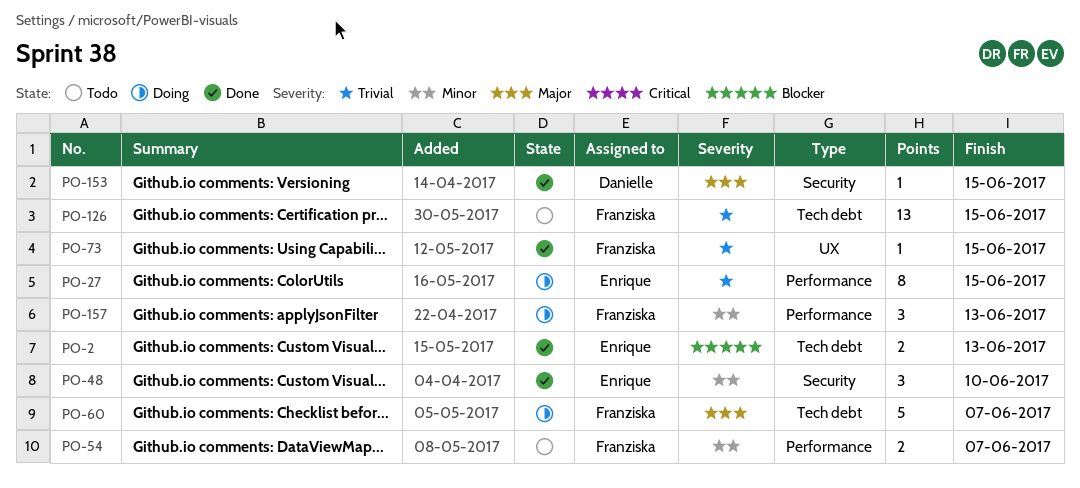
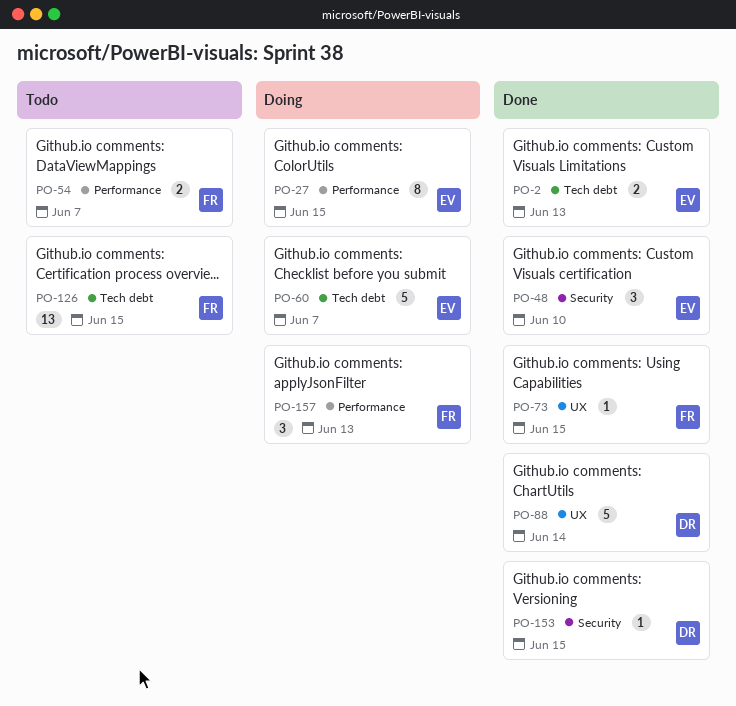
PO-60, owner: Franziska -> Enrique
PO-88: none -> present

